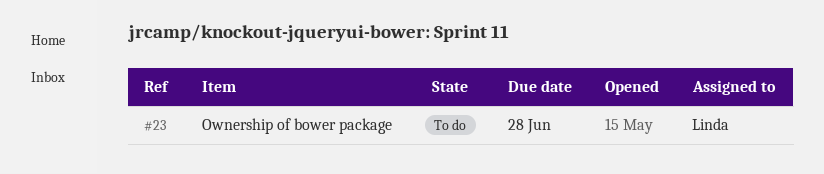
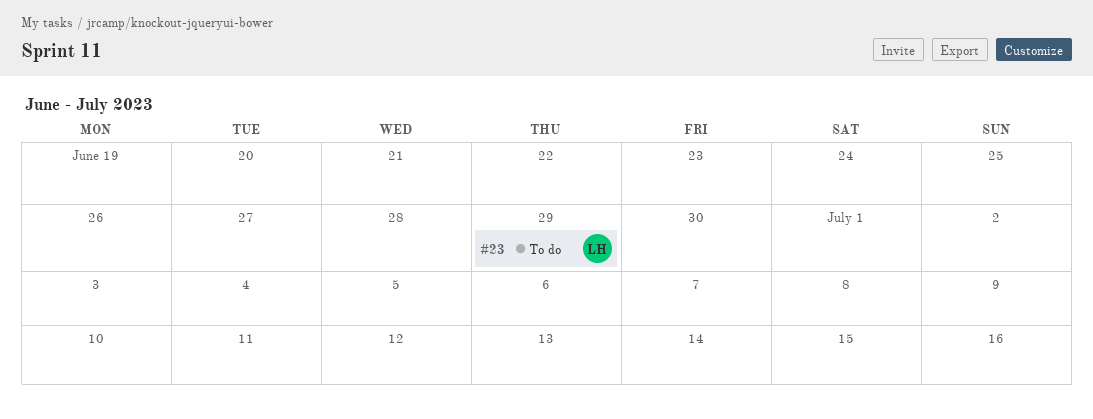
#23, due: Jun 28 -> Jun 29

